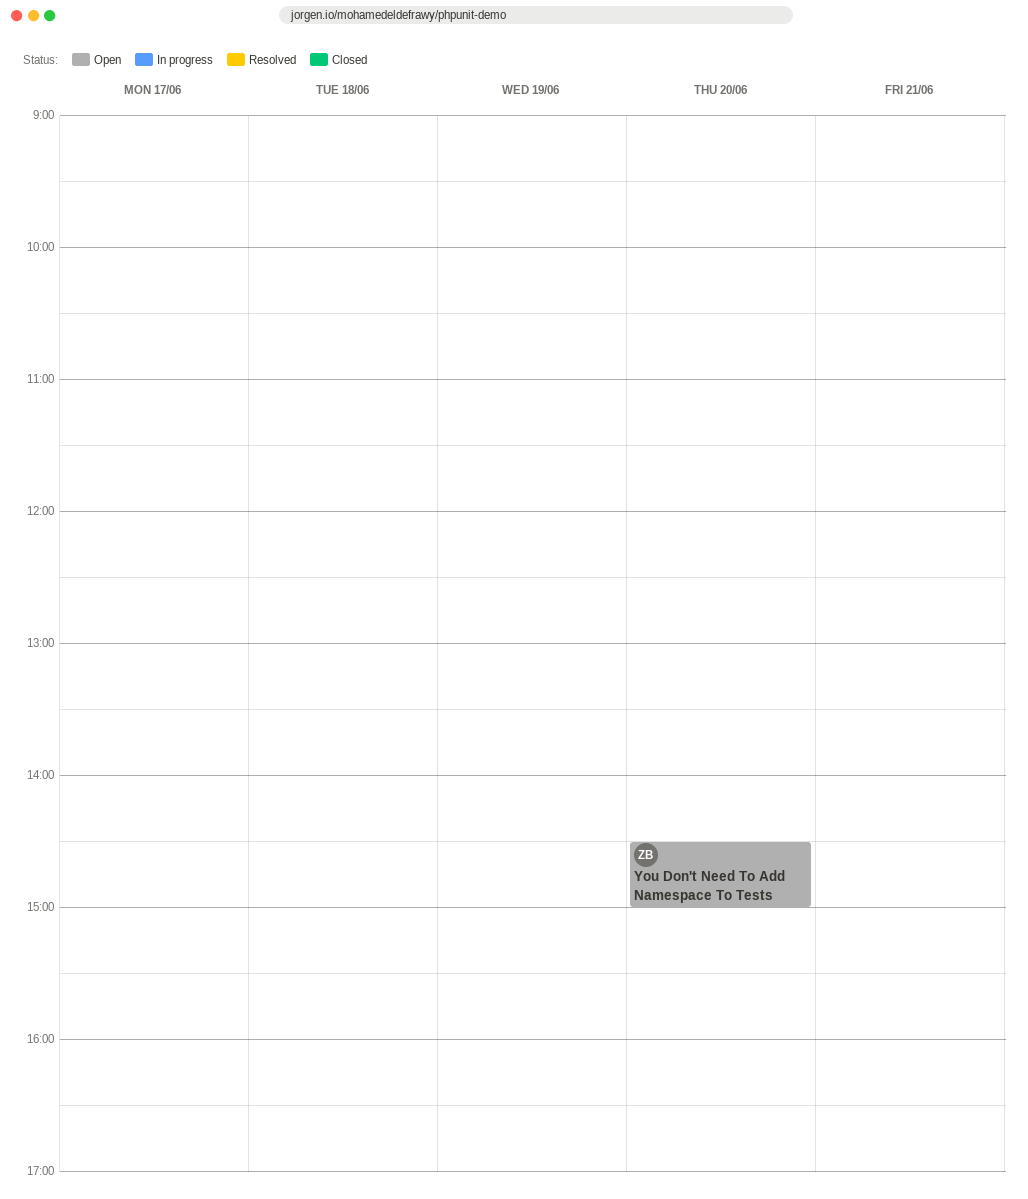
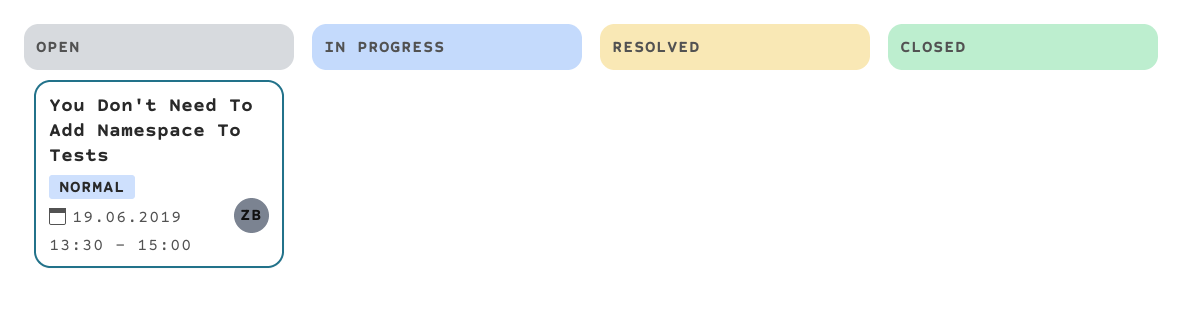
You Don't Need To Add Namespace To Tests, day: Jun 20 -> Jun 19
You Don't Need To Add Namespace To Tests, begins: 14:30 -> 13:30

